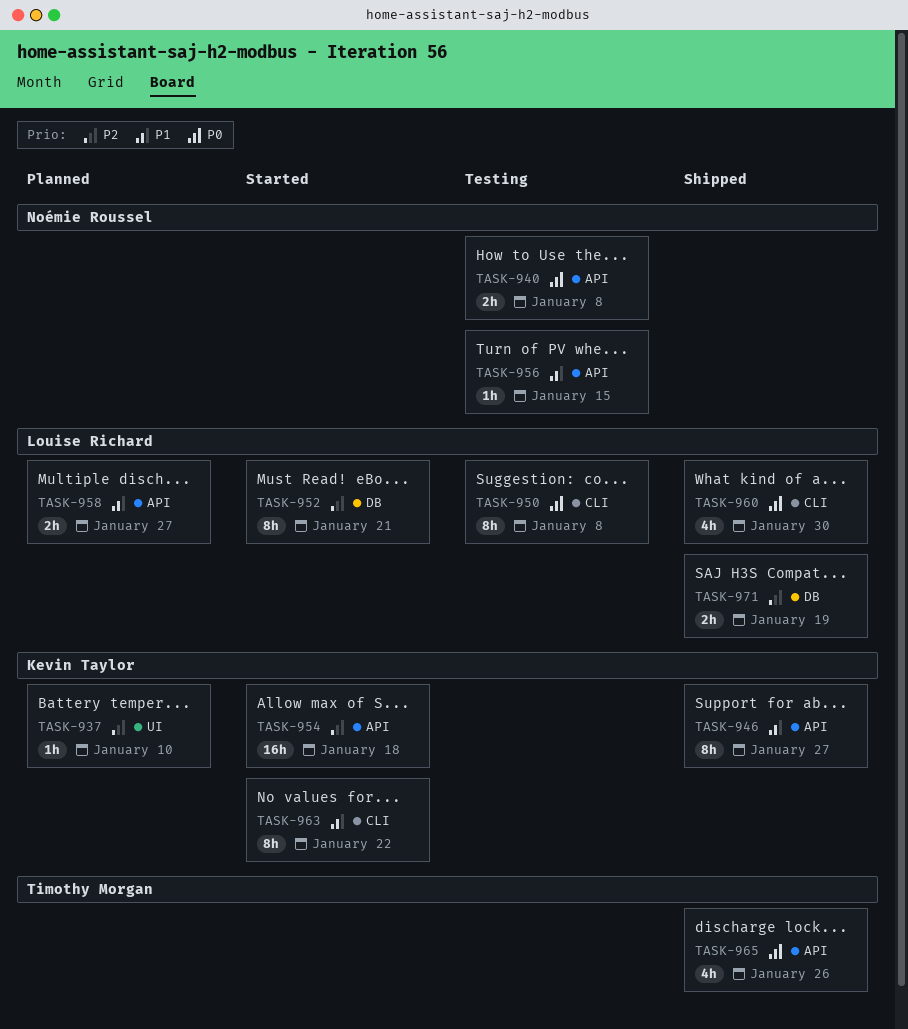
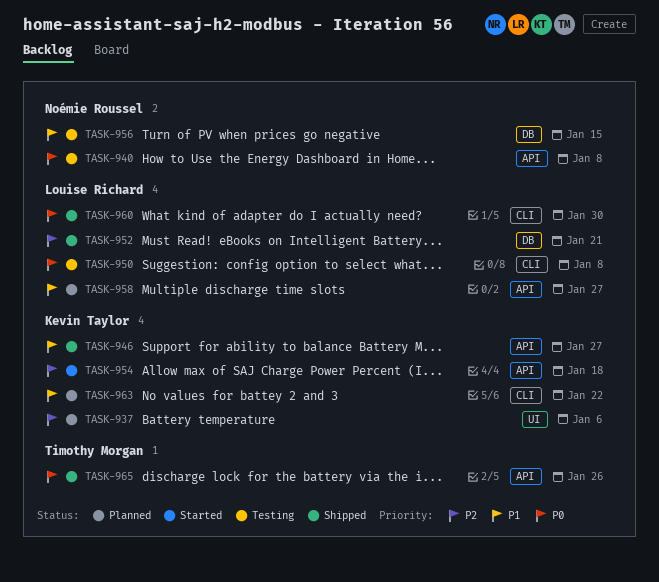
TASK-937, due: Jan 10 -> Jan 6
TASK-952, status: Started -> Shipped
TASK-956, label: API -> DB
TASK-963, status: Started -> Planned
TASK-971: present -> none

